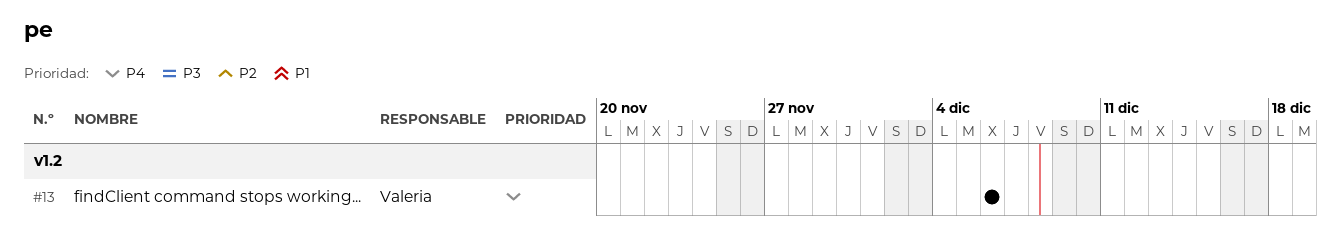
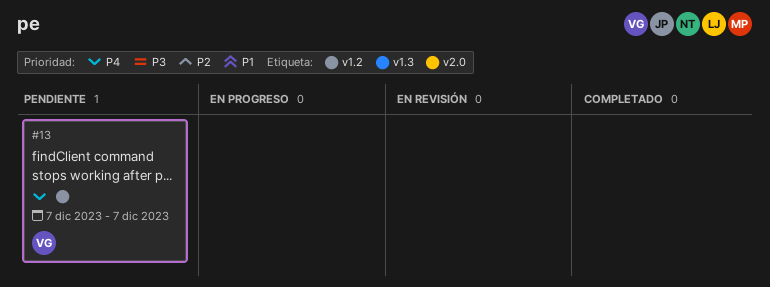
#13, start: Dec 6 -> Dec 7
#13, due: Dec 6 -> Dec 7

